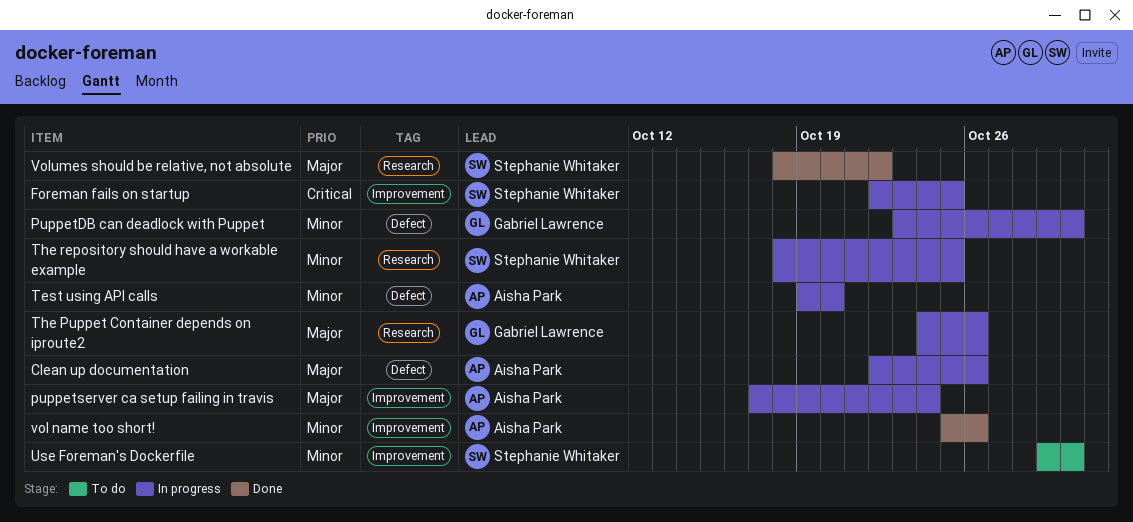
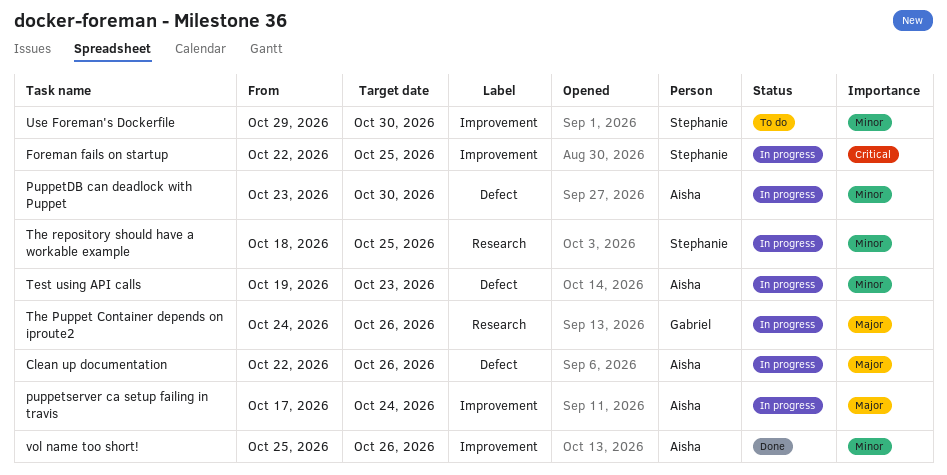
PuppetDB can deadlock with Puppet, owner: Gabriel Lawrence -> Aisha Park
Test using API calls, due: Oct 20 -> Oct 23
Volumes should be relative, not absolute: present -> none

